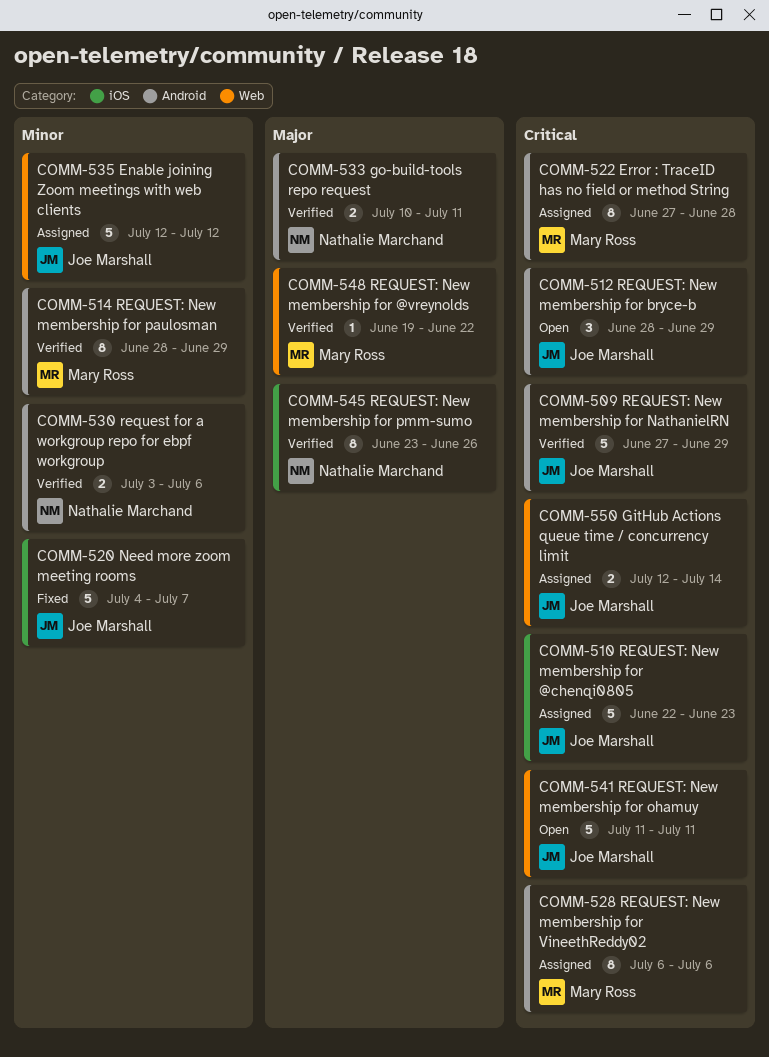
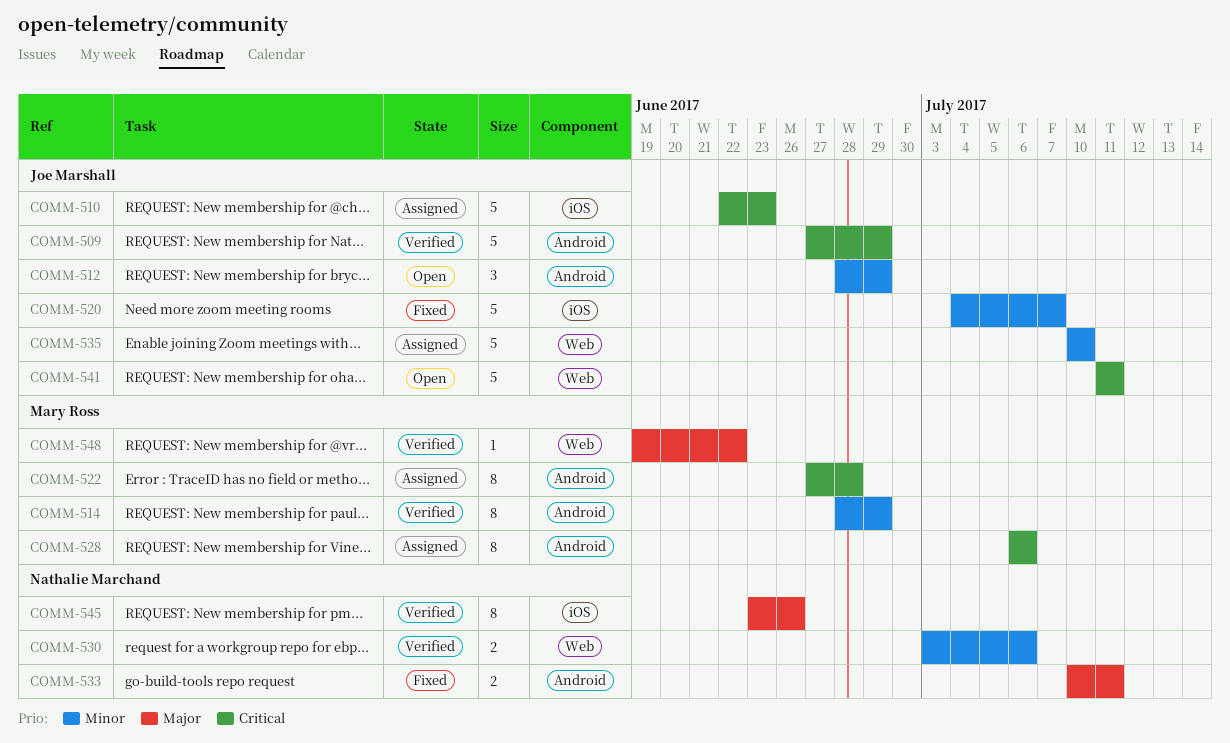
COMM-512, priority: Critical -> Minor
COMM-530, label: Android -> Web
COMM-533, status: Verified -> Fixed
COMM-535, start: Jul 12 -> Jul 10
COMM-535, due: Jul 12 -> Jul 10
COMM-550: present -> none

